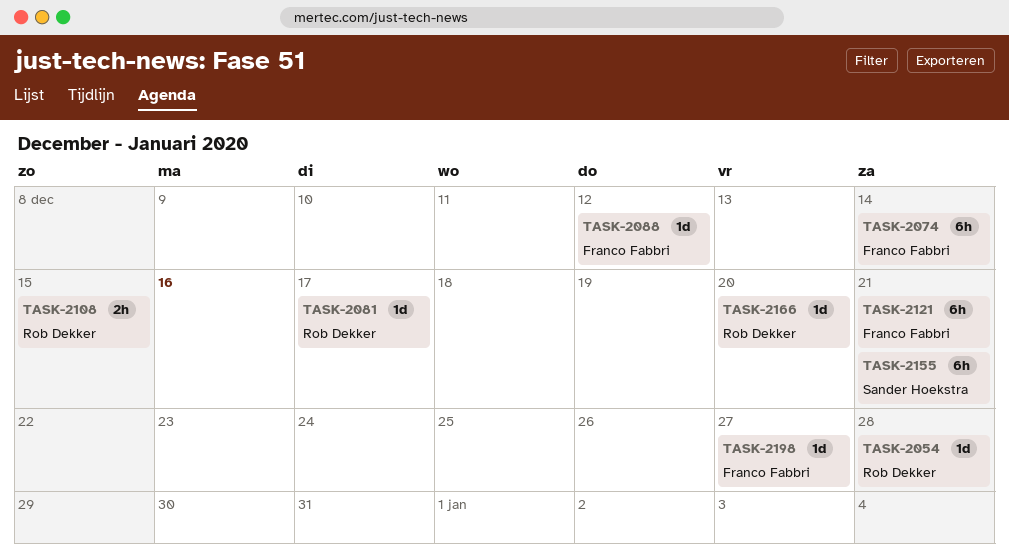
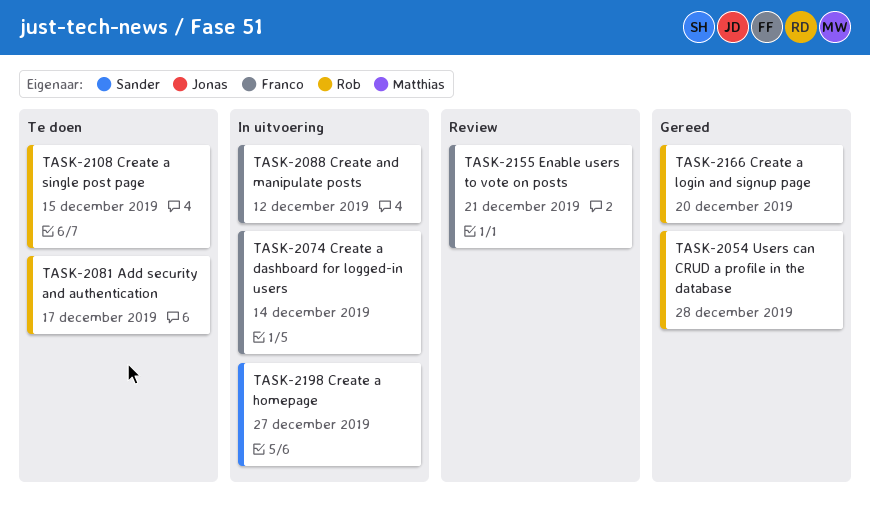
TASK-2121: present -> none
TASK-2155, owner: Sander Hoekstra -> Franco Fabbri
TASK-2198, owner: Franco Fabbri -> Sander Hoekstra

